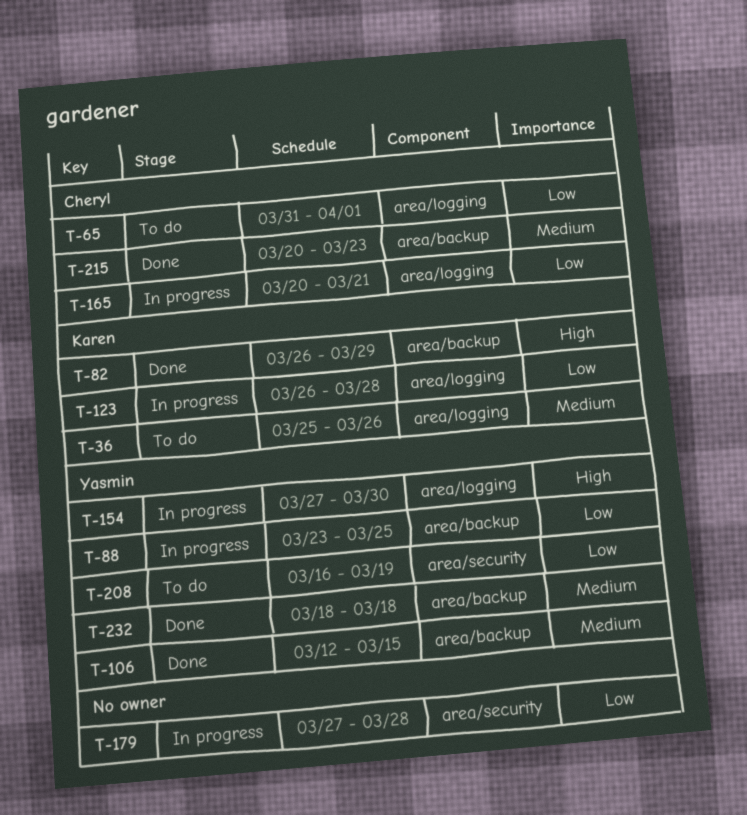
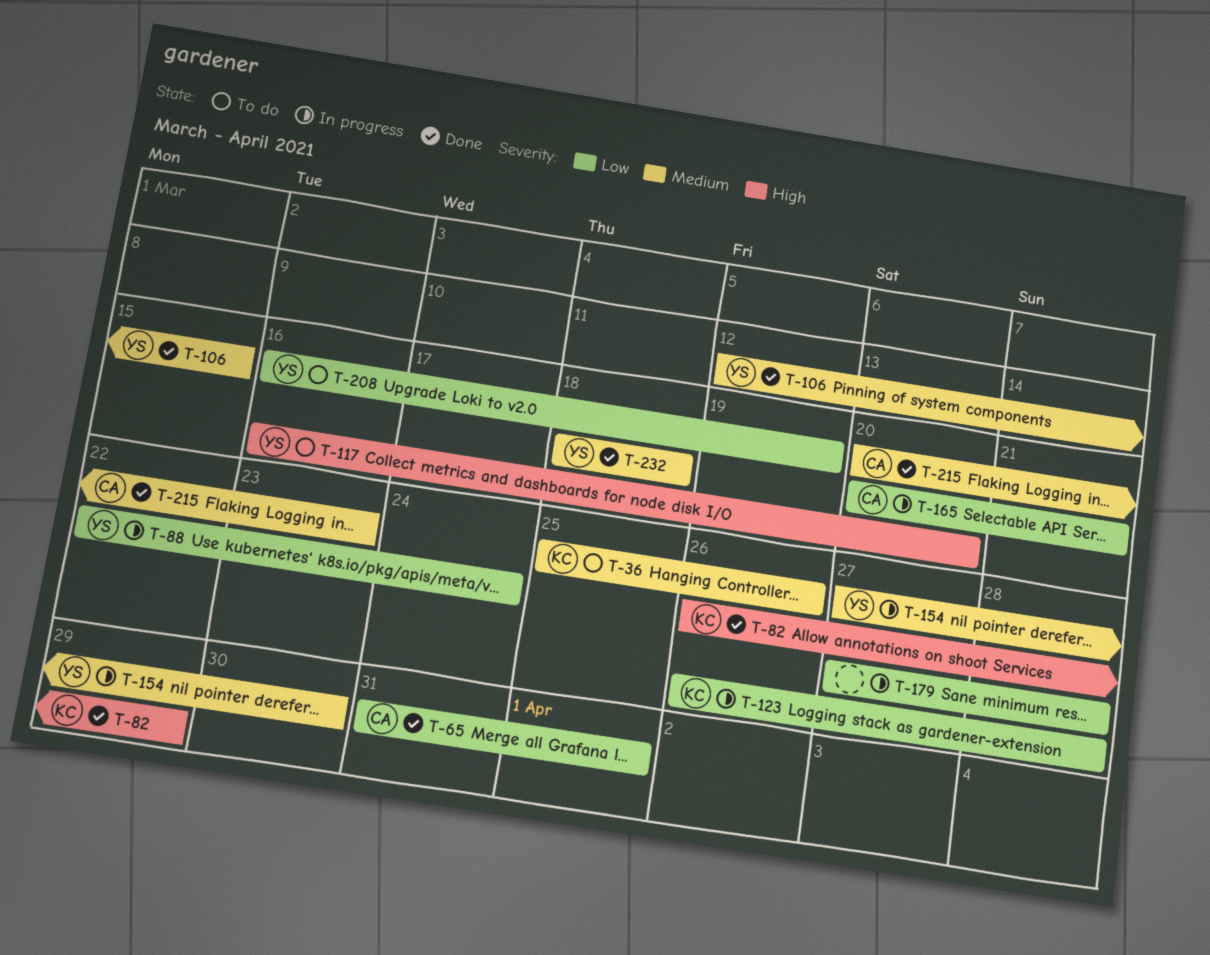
T-65, status: To do -> Done
T-88, start: Mar 23 -> Mar 22
T-88, due: Mar 25 -> Mar 24
T-117: none -> present
T-154, priority: High -> Medium

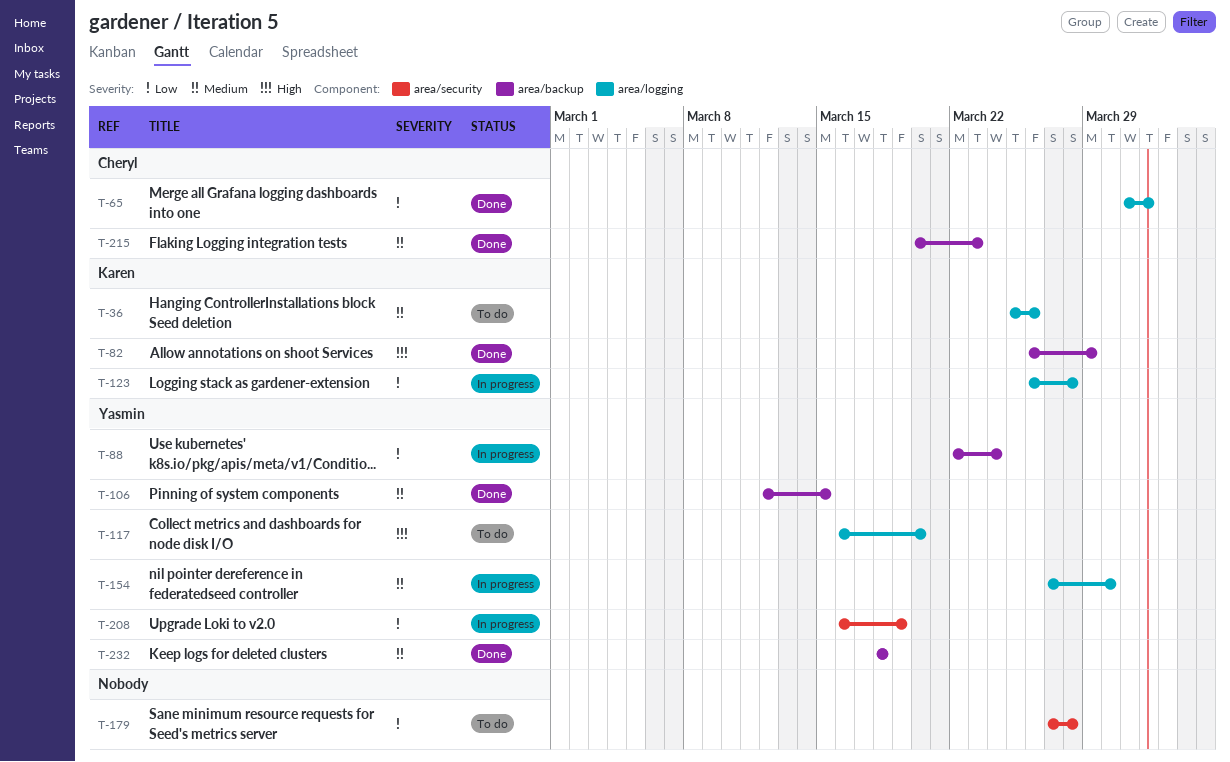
T-165: present -> none
T-179, status: In progress -> To do
T-208, status: To do -> In progress

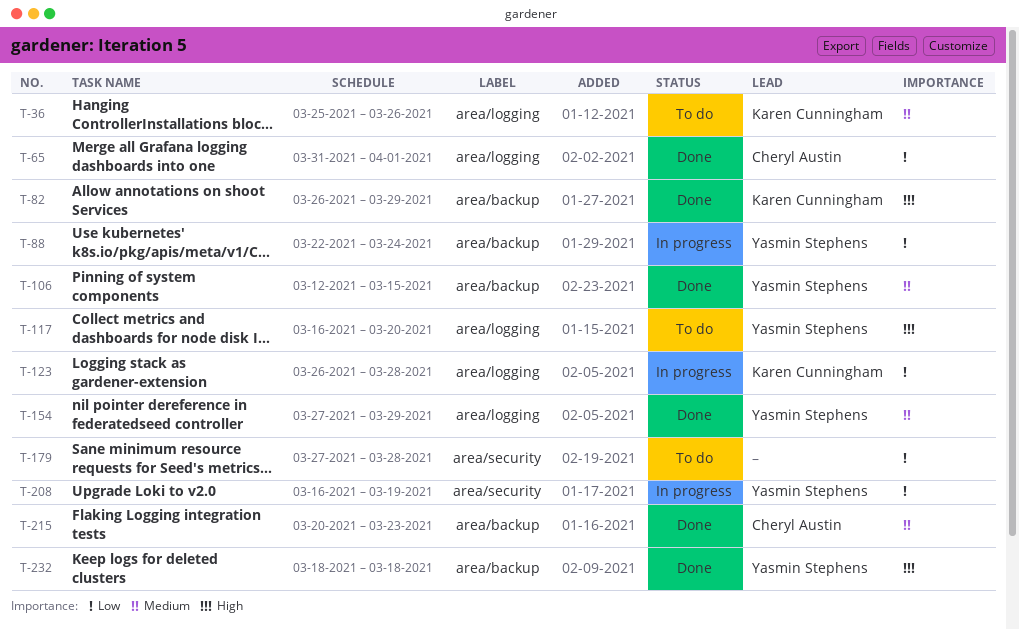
T-154, status: In progress -> Done
T-154, due: Mar 30 -> Mar 29
T-232, priority: Medium -> High

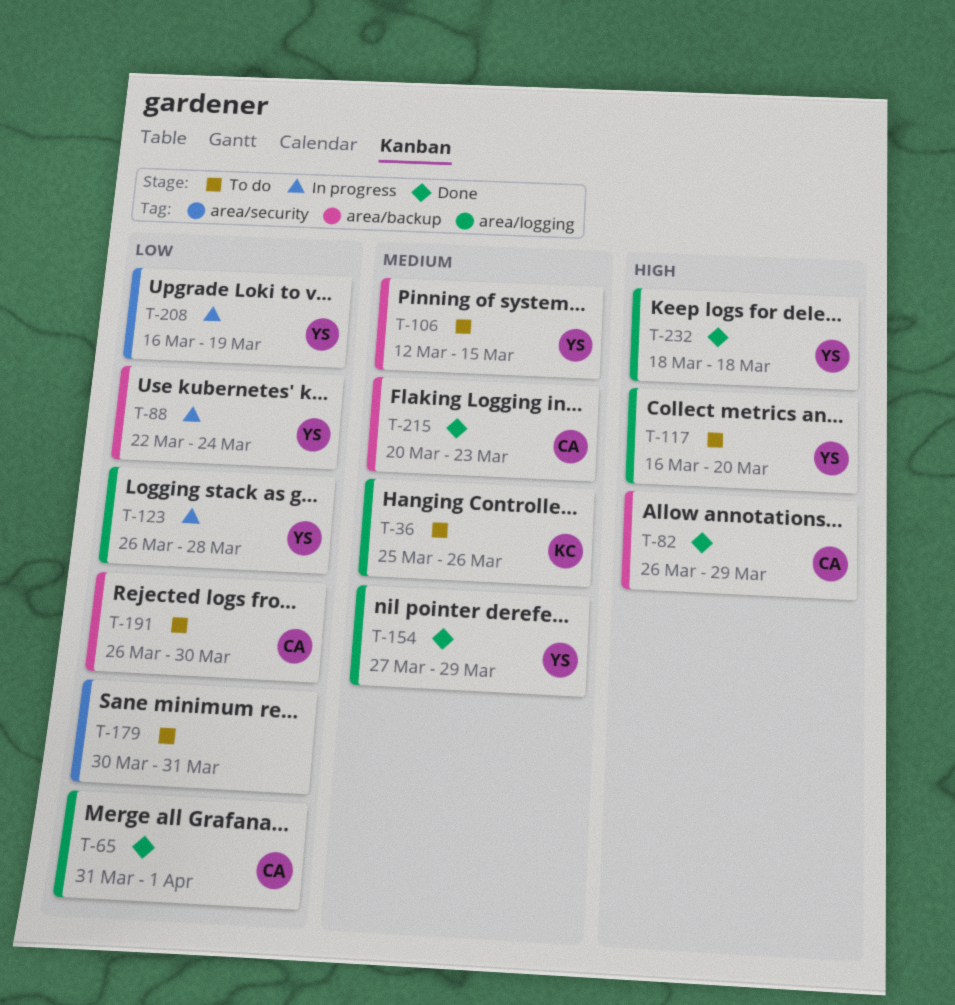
T-82, owner: Karen Cunningham -> Cheryl Austin
T-106, status: Done -> To do
T-123, owner: Karen Cunningham -> Yasmin Stephens
T-179, start: Mar 27 -> Mar 30
T-179, due: Mar 28 -> Mar 31
T-191: none -> present
T-232, label: area/backup -> area/logging

